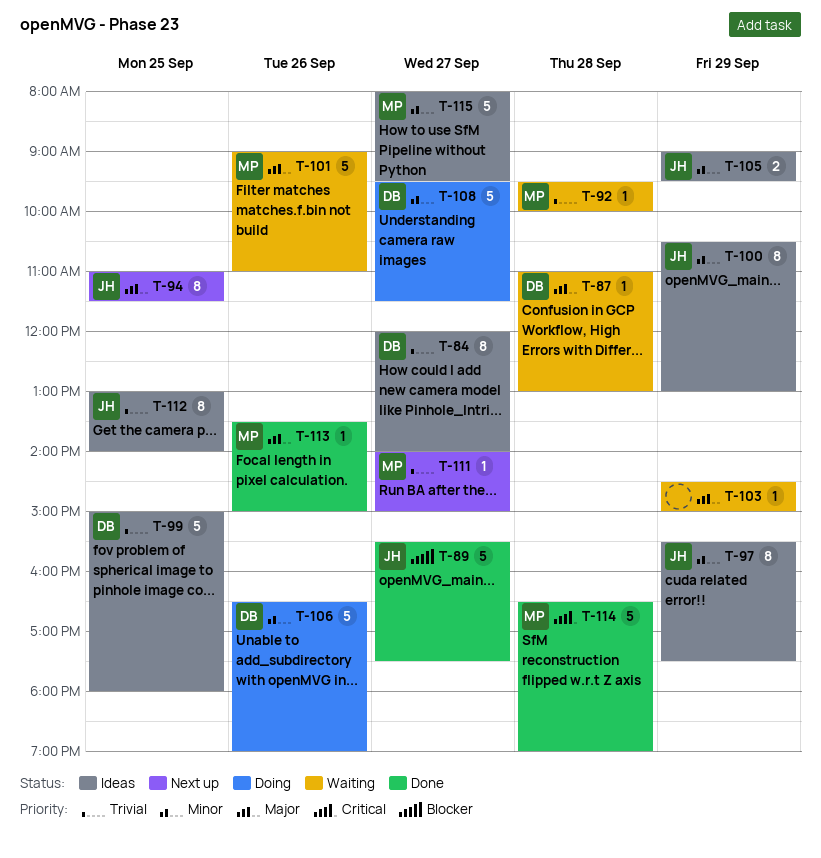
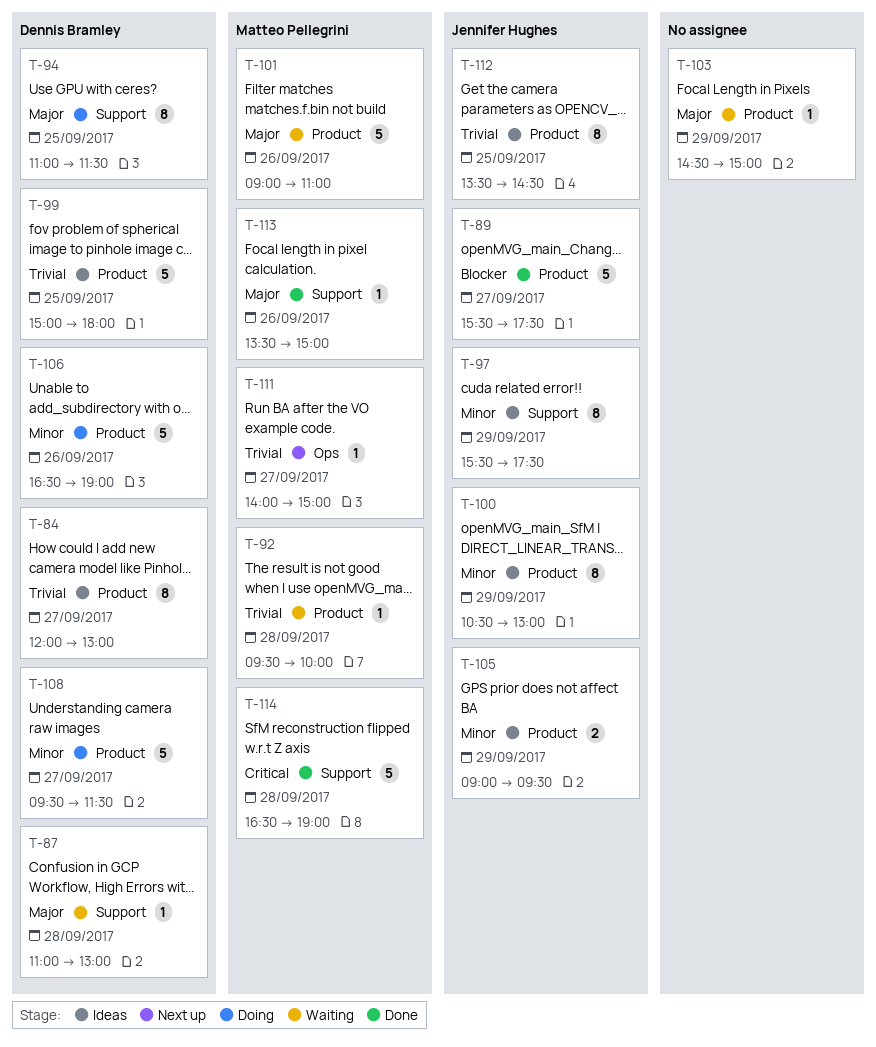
T-84, ends: 14:00 -> 13:00
T-94, status: Next up -> Doing
T-94, owner: Jennifer Hughes -> Dennis Bramley
T-112, begins: 13:00 -> 13:30
T-112, ends: 14:00 -> 14:30
T-115: present -> none

